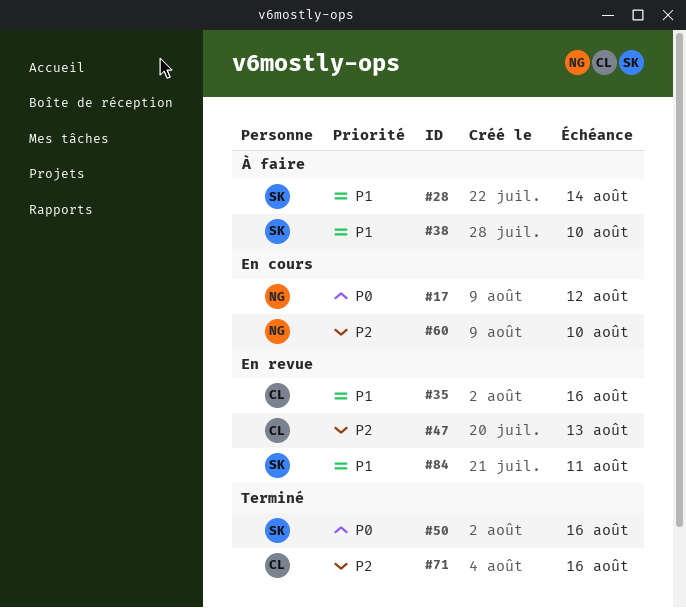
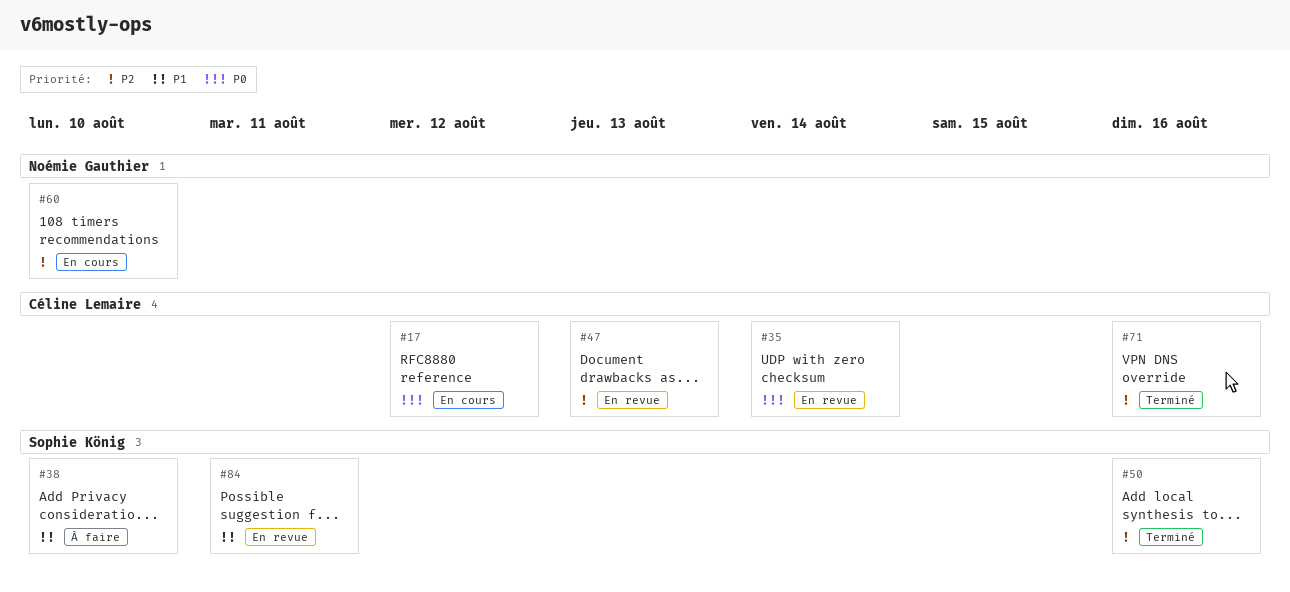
#17, owner: Noémie Gauthier -> Céline Lemaire
#28: present -> none
#35, priority: P1 -> P0
#35, due: Aug 16 -> Aug 14
#50, priority: P0 -> P2

